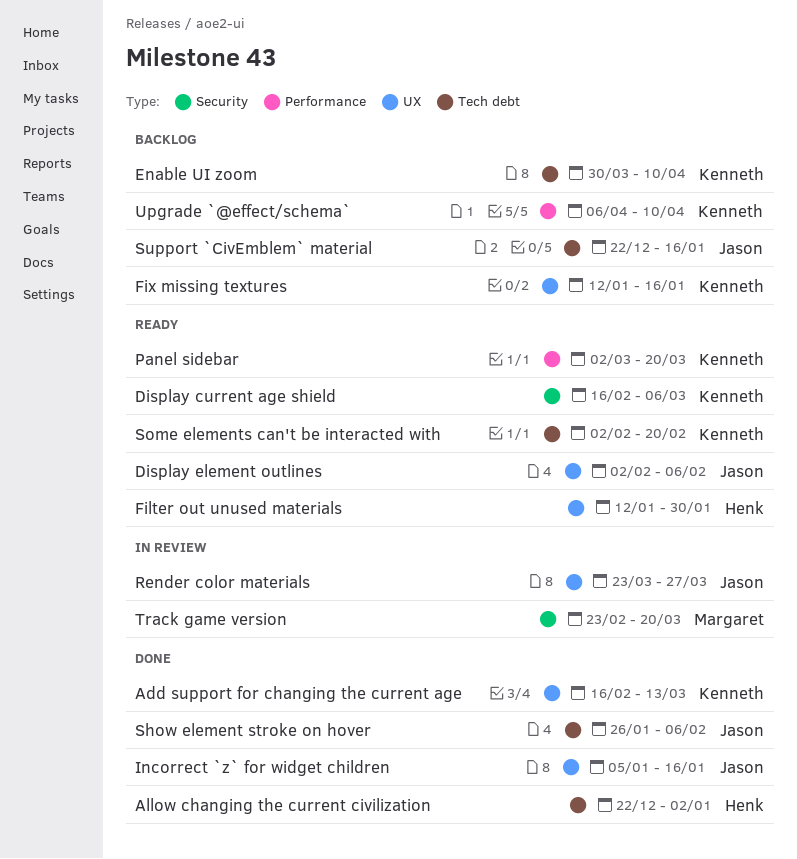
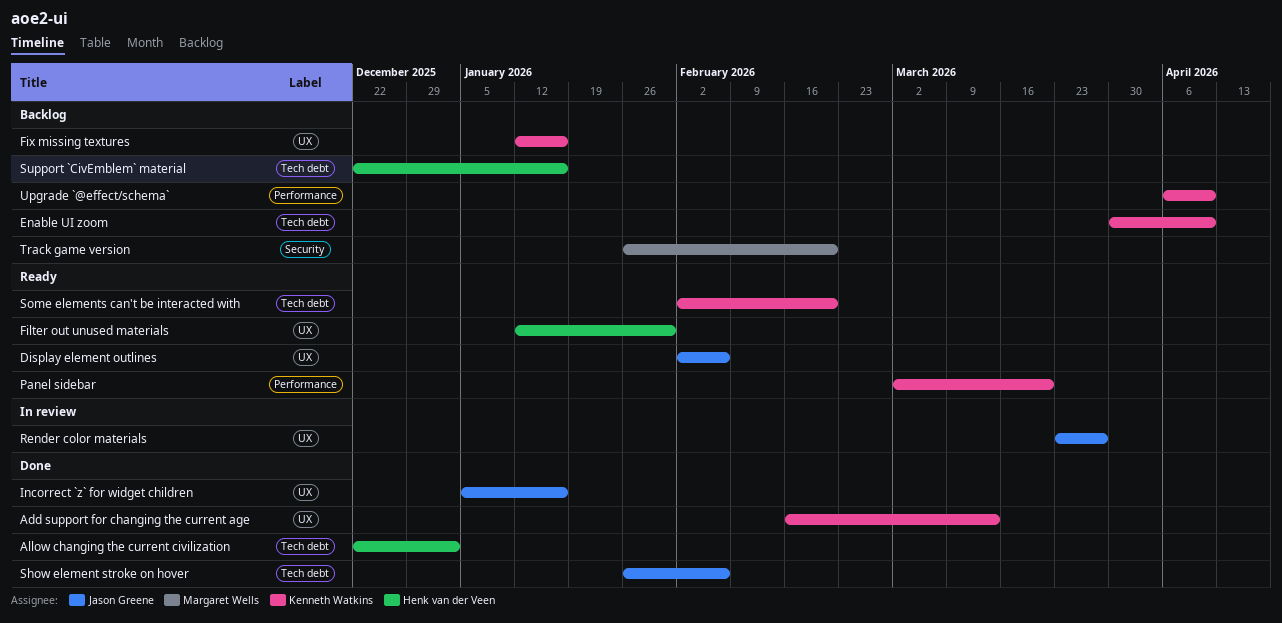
Display current age shield: present -> none
Support `CivEmblem` material, owner: Jason Greene -> Henk van der Veen
Track game version, status: In review -> Backlog
Track game version, start: Feb 23 -> Jan 26
Track game version, due: Mar 20 -> Feb 20

